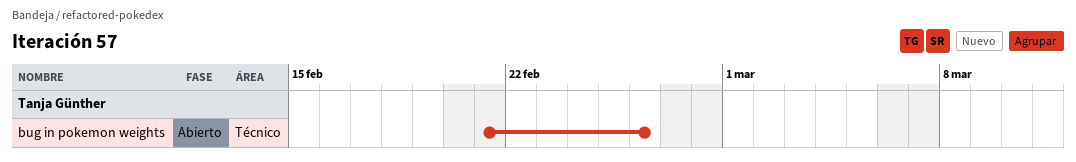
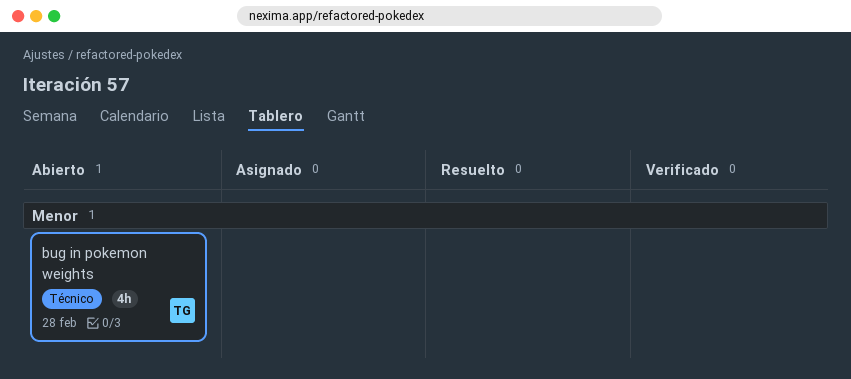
bug in pokemon weights, due: Feb 26 -> Feb 28

